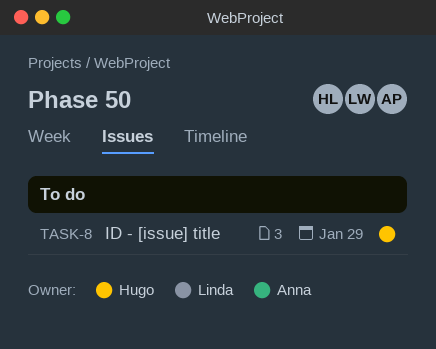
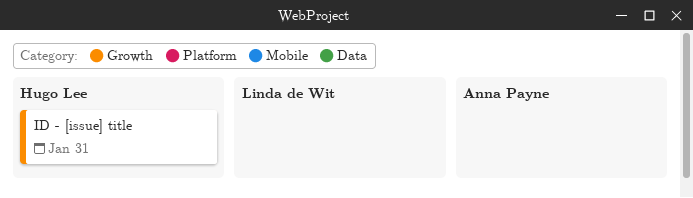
ID - [issue] title, due: Jan 29 -> Jan 31

